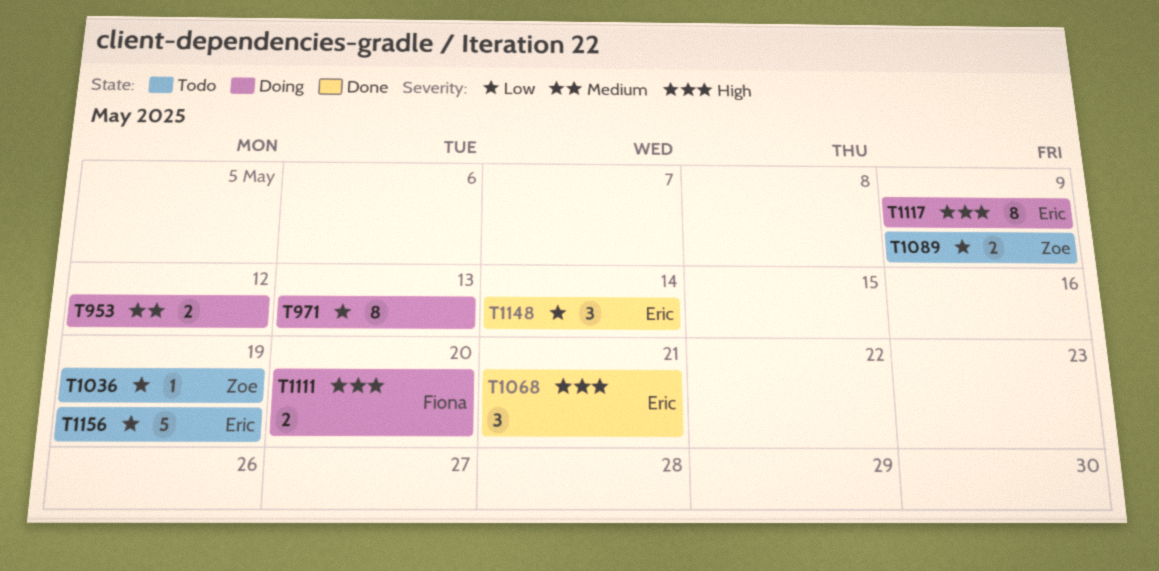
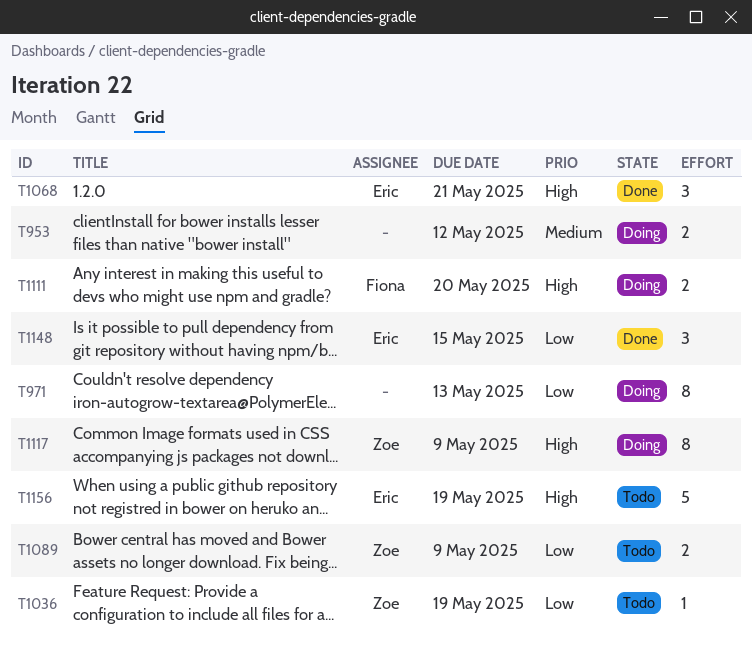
T1117, owner: Eric -> Zoe
T1148, due: May 14 -> May 15
T1156, priority: Low -> High

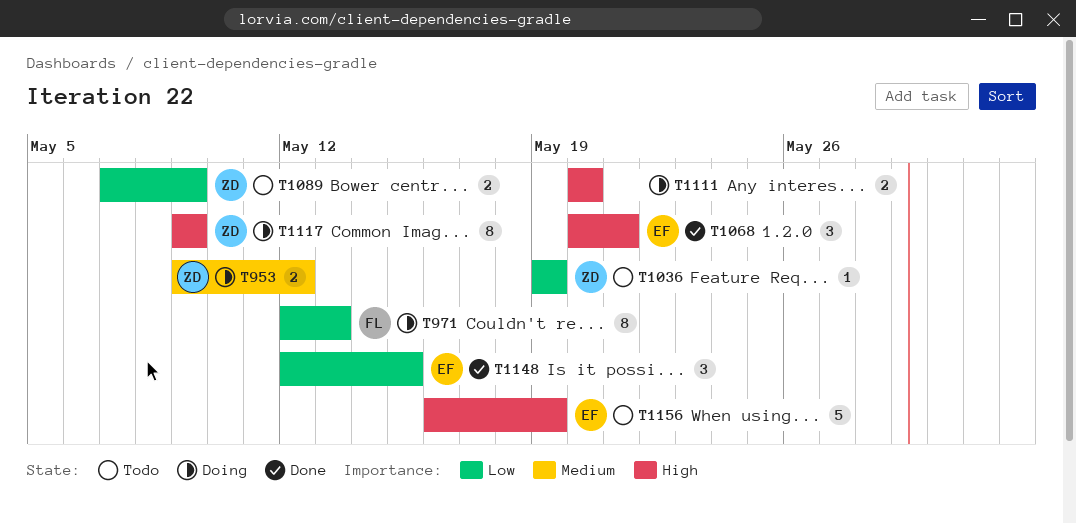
T953, owner: none -> Zoe
T971, owner: none -> Fiona
T1111, owner: Fiona -> none

